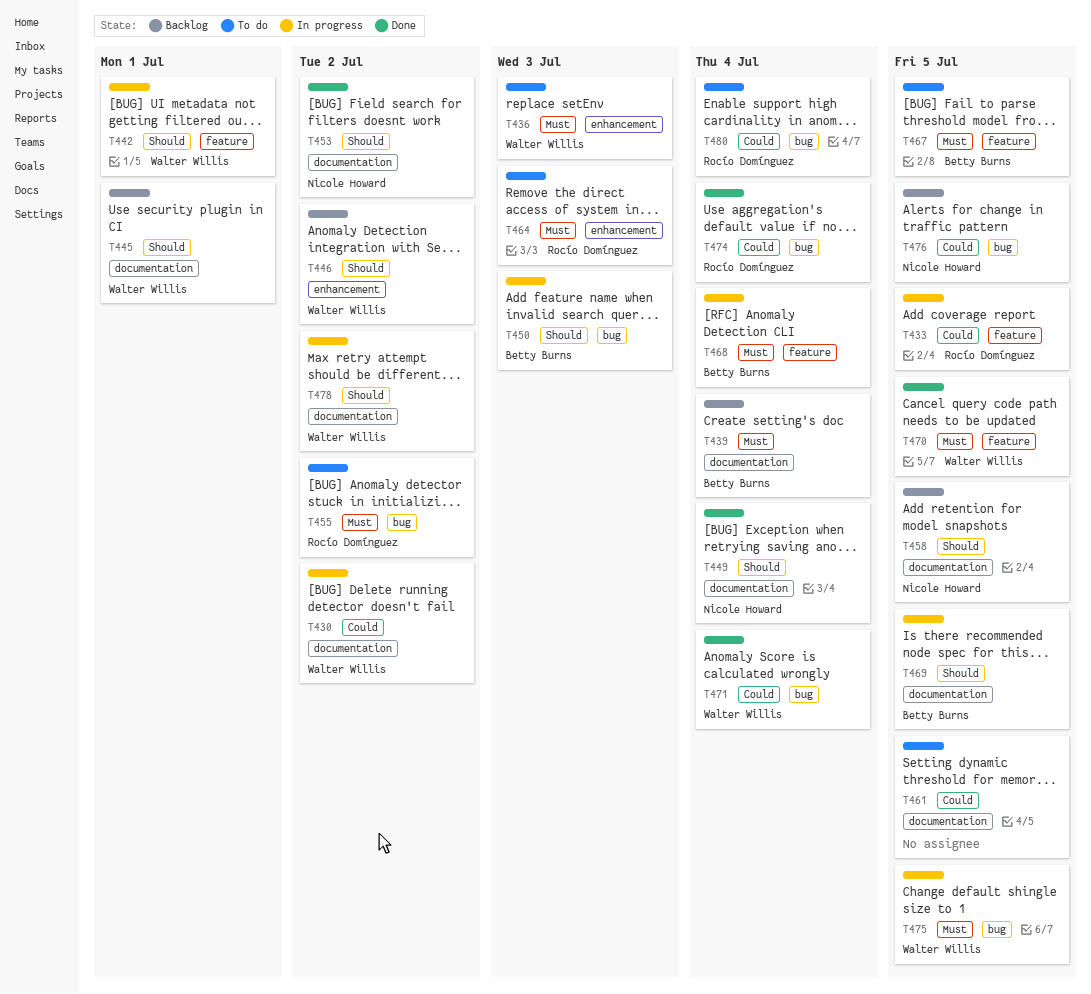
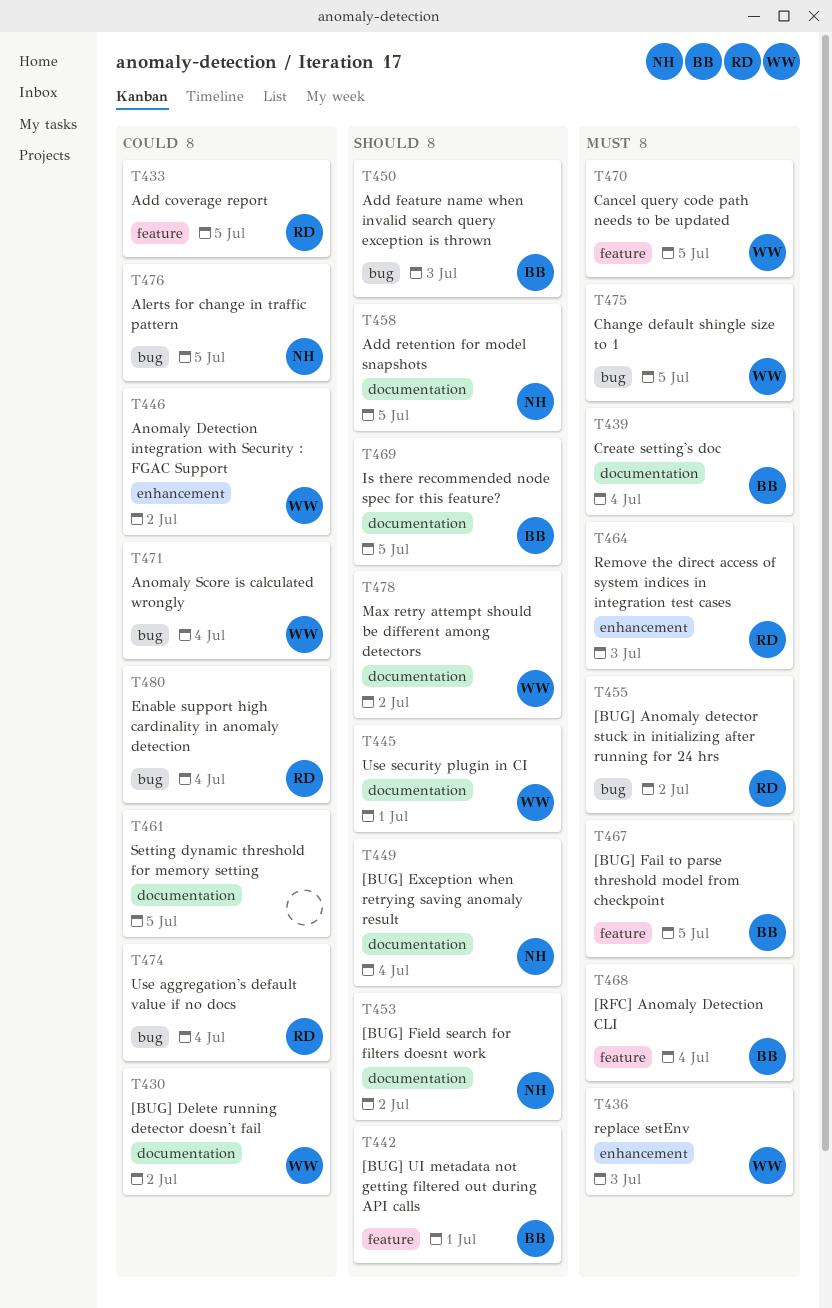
T442, owner: Walter Willis -> Betty Burns
T446, priority: Should -> Could

